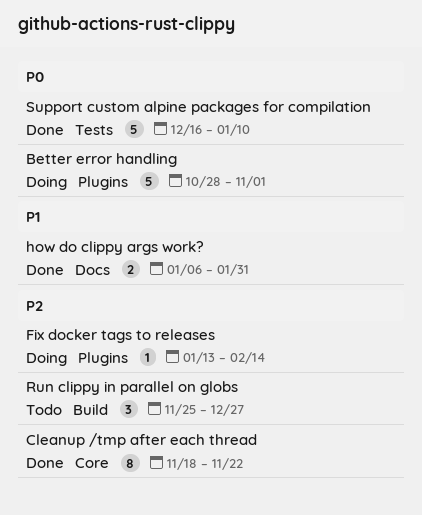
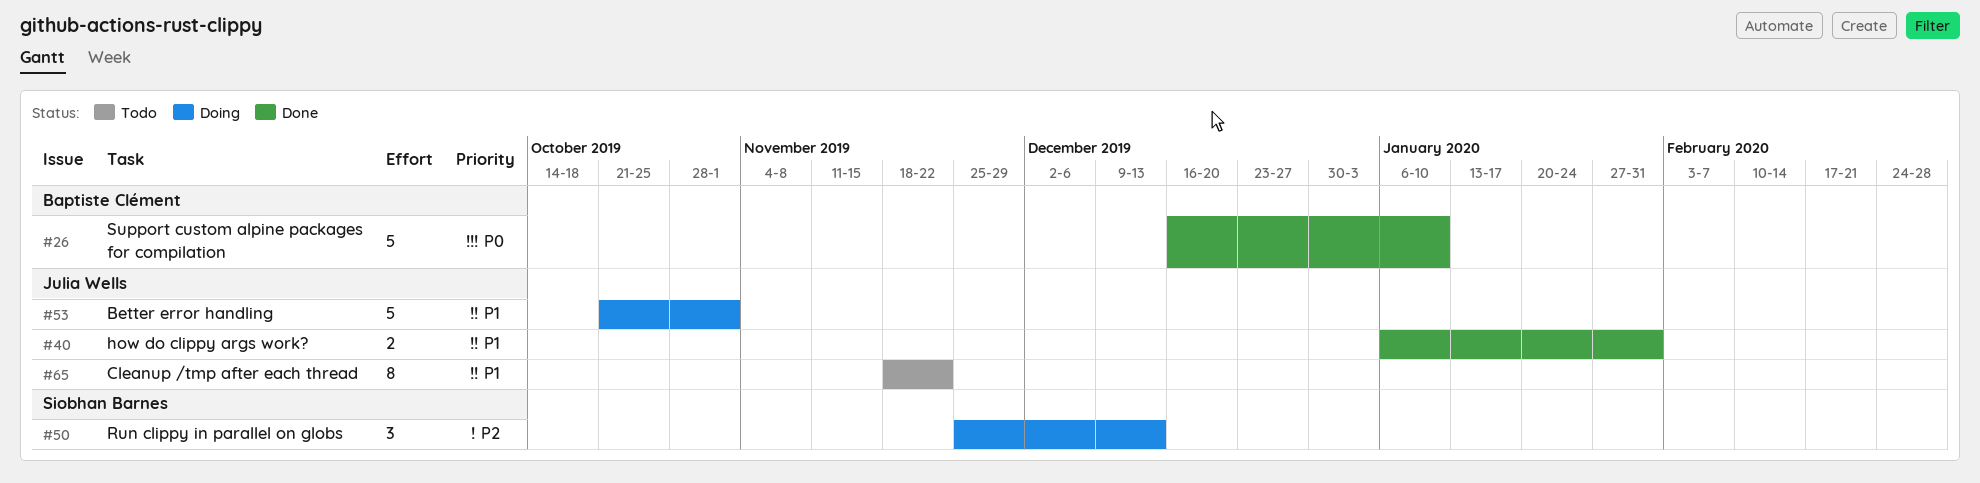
Better error handling, priority: P0 -> P1
Better error handling, start: Oct 28 -> Oct 21
Cleanup /tmp after each thread, status: Done -> Todo
Cleanup /tmp after each thread, priority: P2 -> P1
Fix docker tags to releases: present -> none
Run clippy in parallel on globs, status: Todo -> Doing
Run clippy in parallel on globs, due: Dec 27 -> Dec 13

